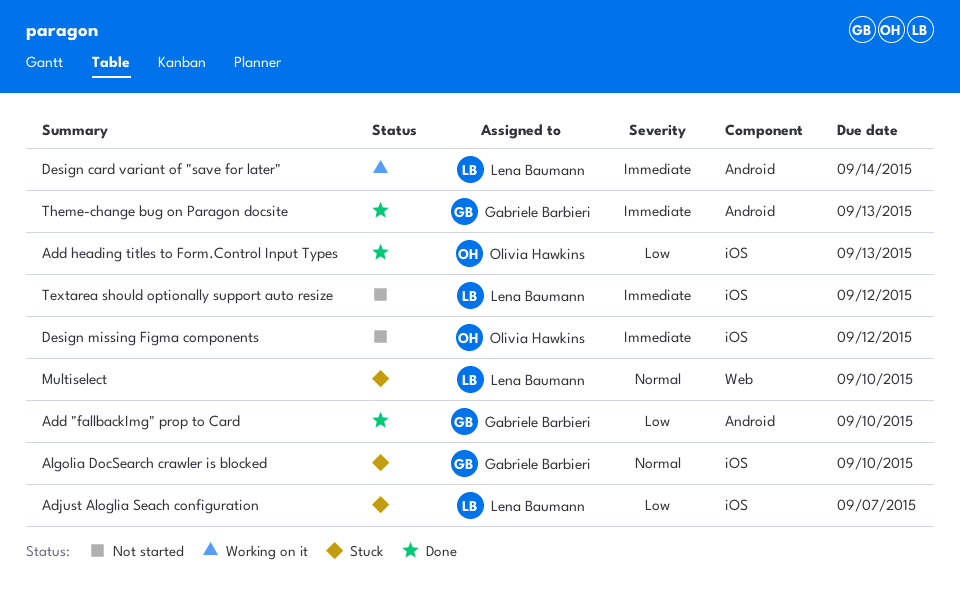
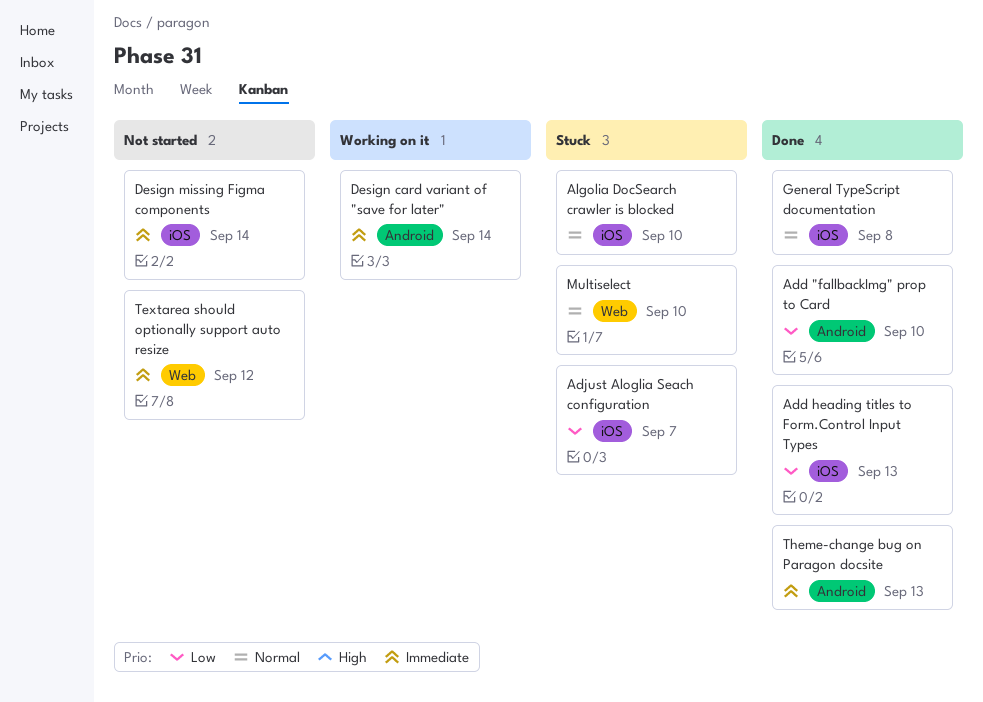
Design missing Figma components, due: Sep 12 -> Sep 14
General TypeScript documentation: none -> present
Textarea should optionally support auto resize, label: iOS -> Web

